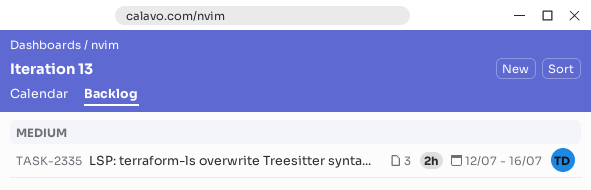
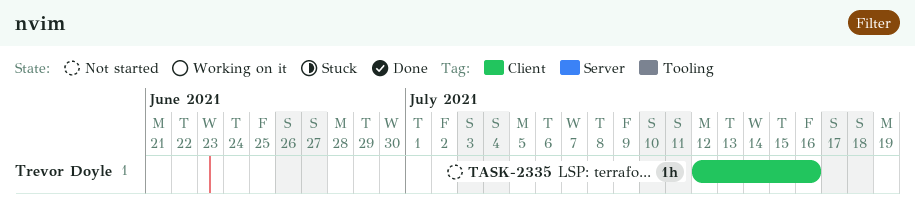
TASK-2335, estimate: 2h -> 1h

